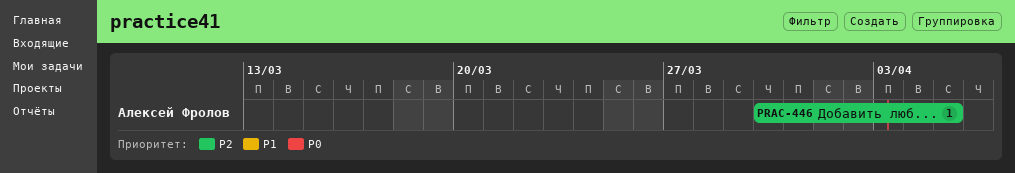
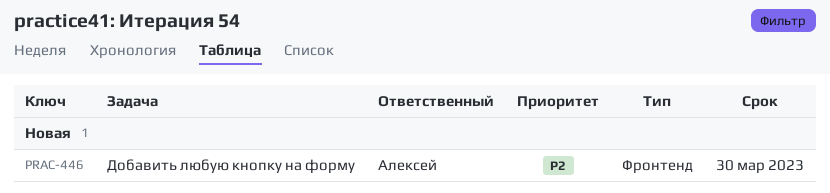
PRAC-446, due: Apr 5 -> Mar 30

